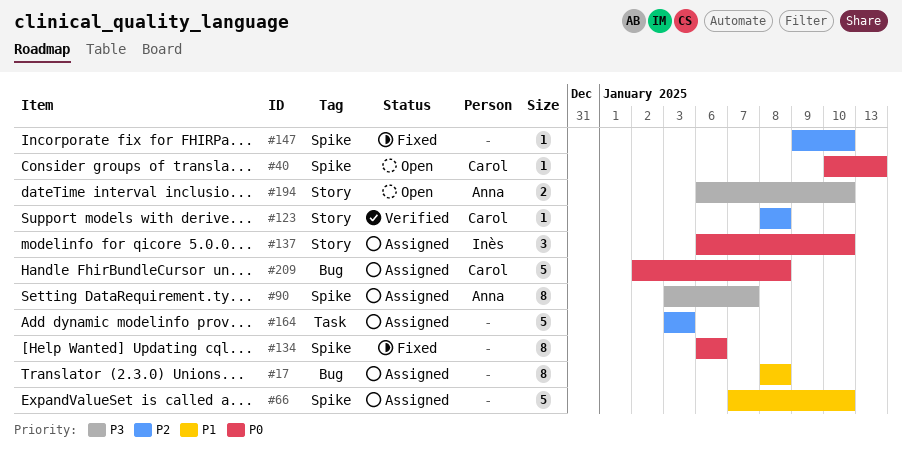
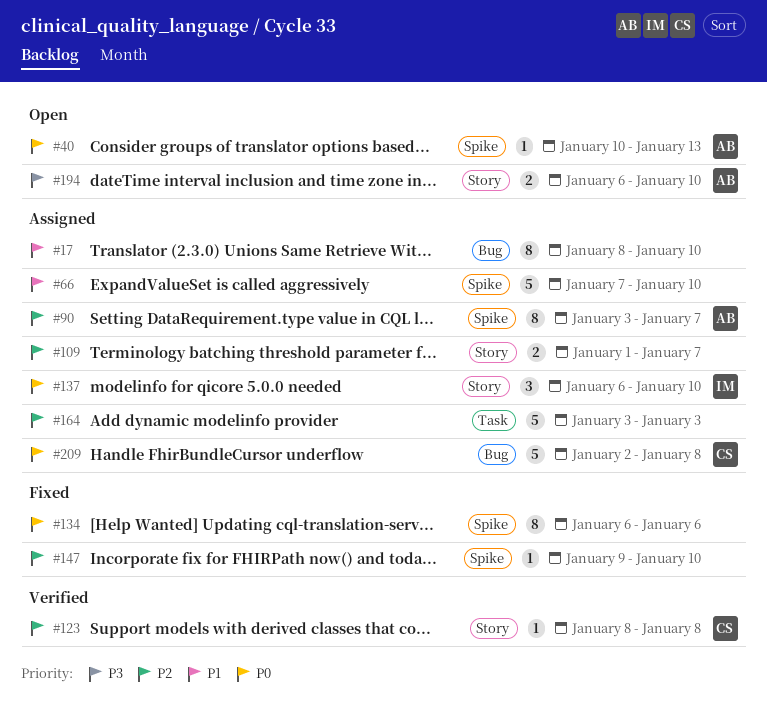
#17, due: Jan 8 -> Jan 10
#40, owner: Carol -> Anna
#90, priority: P3 -> P2
#109: none -> present

